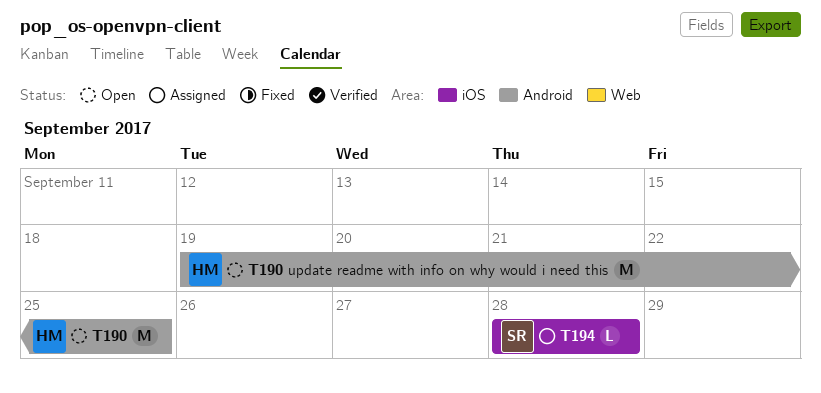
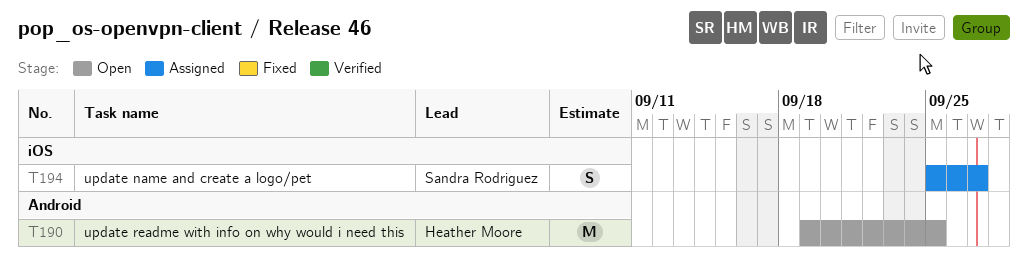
T194, estimate: L -> S
T194, start: Sep 28 -> Sep 25
T194, due: Sep 28 -> Sep 27

